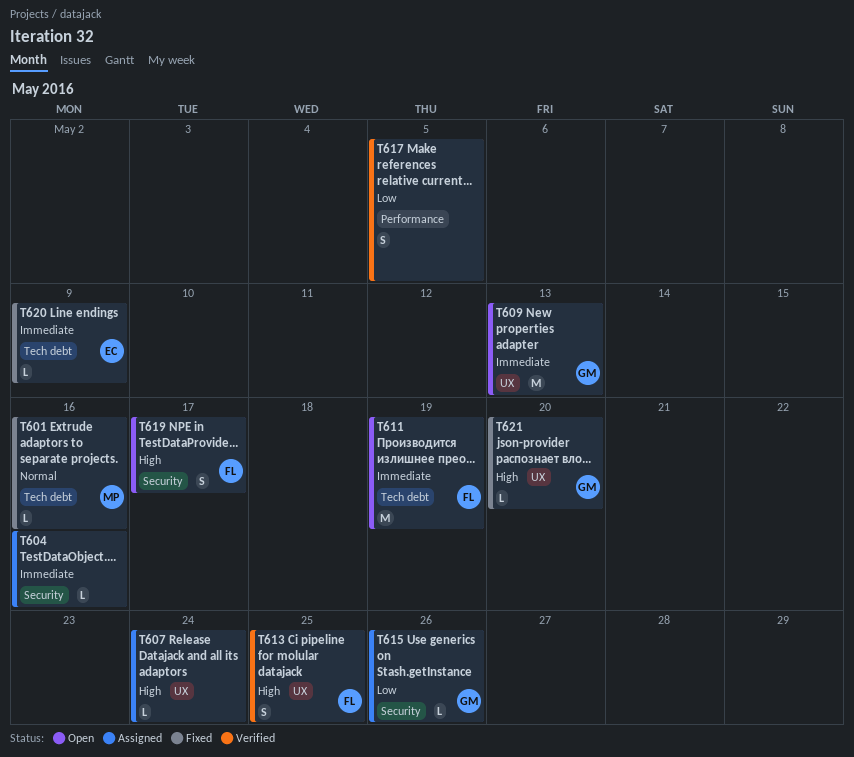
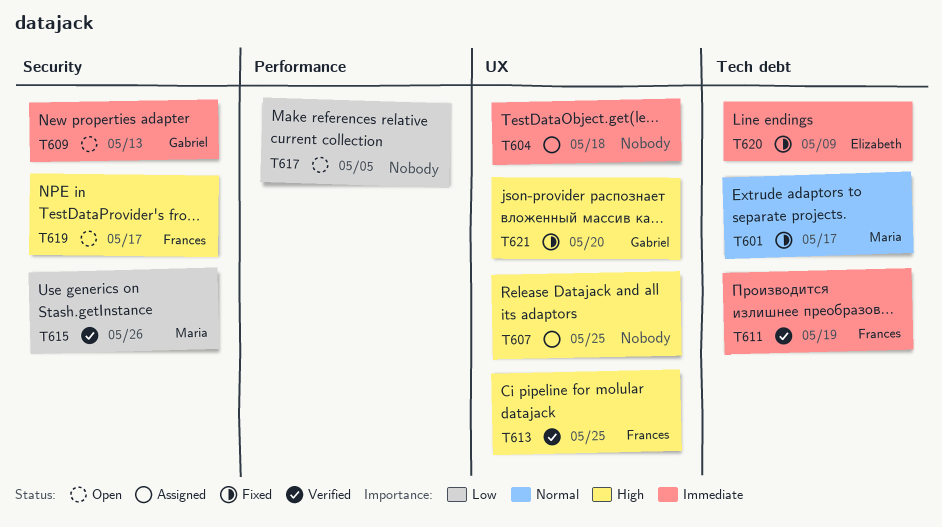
T601, due: May 16 -> May 17
T604, label: Security -> UX
T604, due: May 16 -> May 18
T607, due: May 24 -> May 25
T609, label: UX -> Security
T611, status: Open -> Verified
T615, status: Assigned -> Verified
T615, owner: Gabriel -> Maria
T617, status: Verified -> Open

